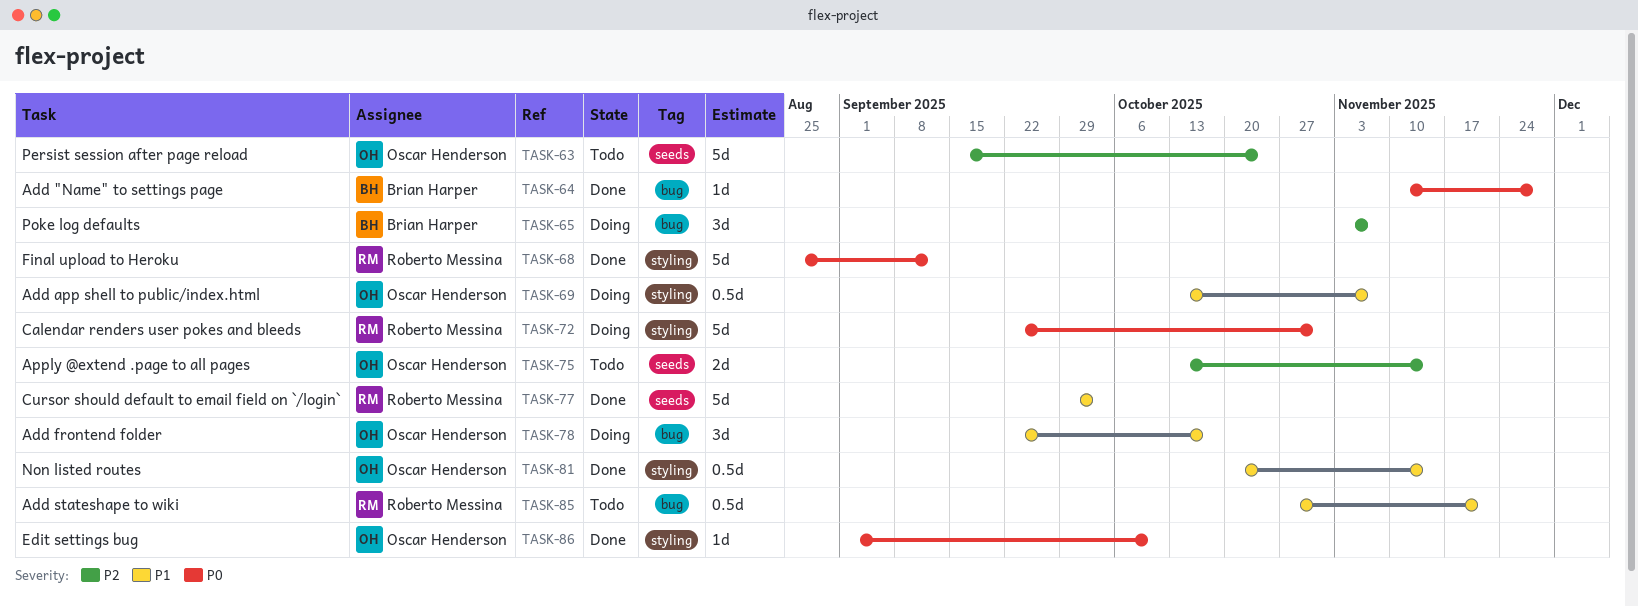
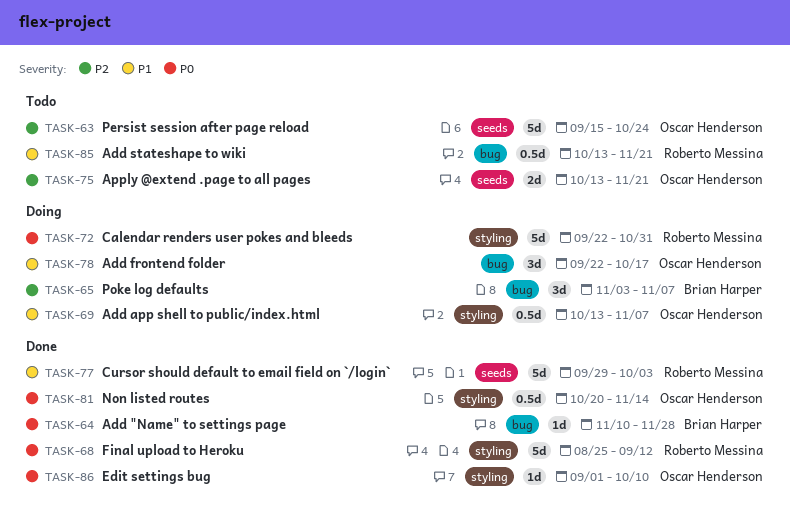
TASK-75, due: Nov 14 -> Nov 21
TASK-81, priority: P1 -> P0
TASK-85, start: Oct 27 -> Oct 13

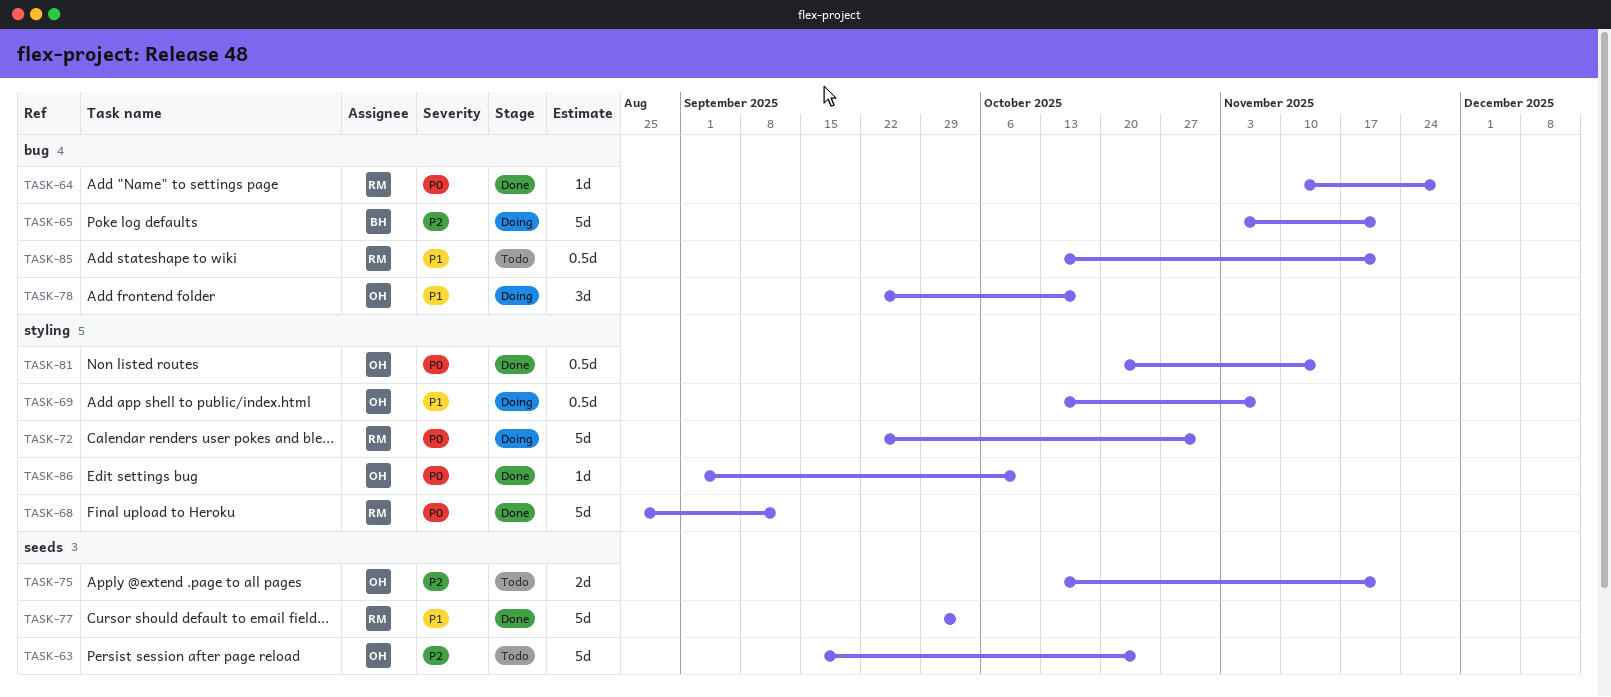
TASK-64, owner: Brian Harper -> Roberto Messina
TASK-65, estimate: 3d -> 5d
TASK-65, due: Nov 7 -> Nov 21

